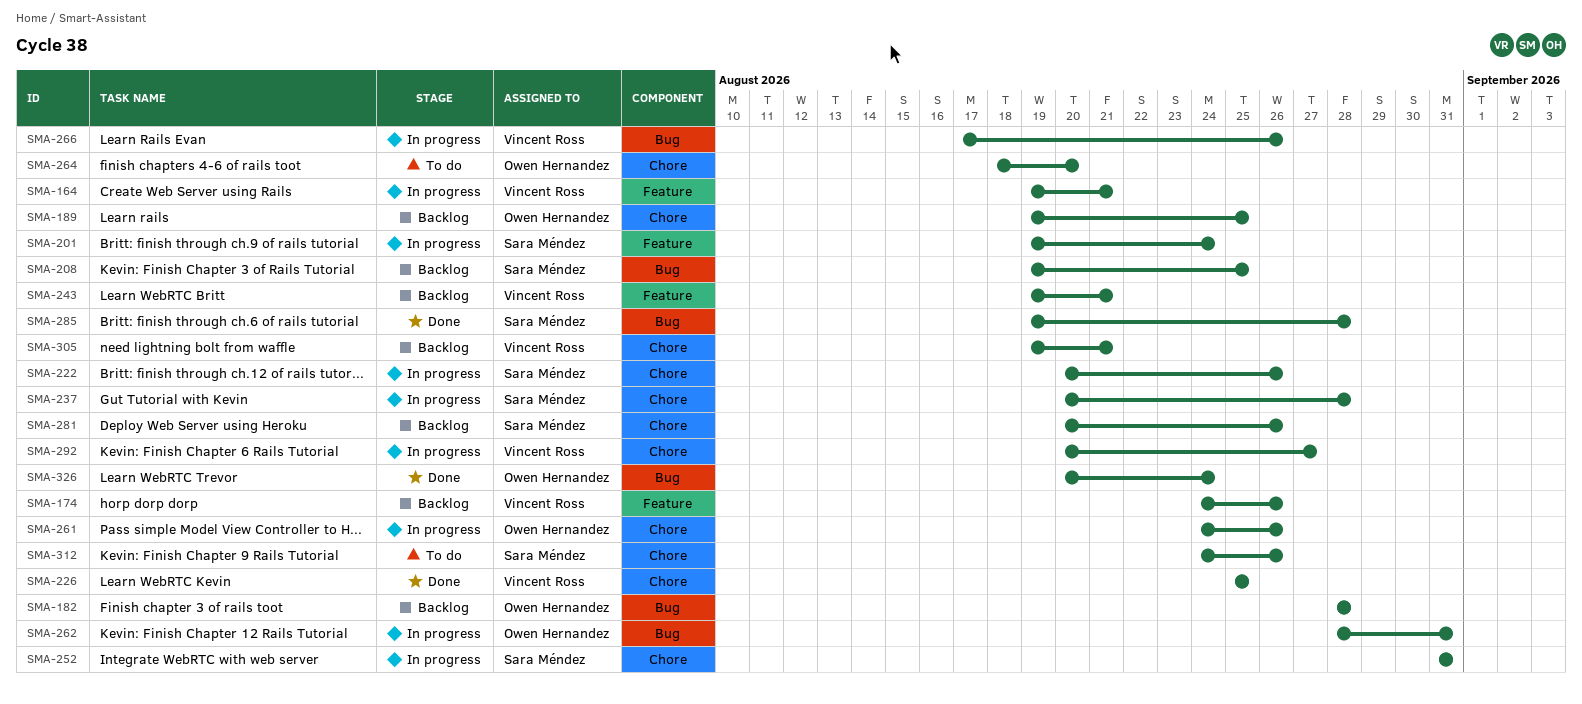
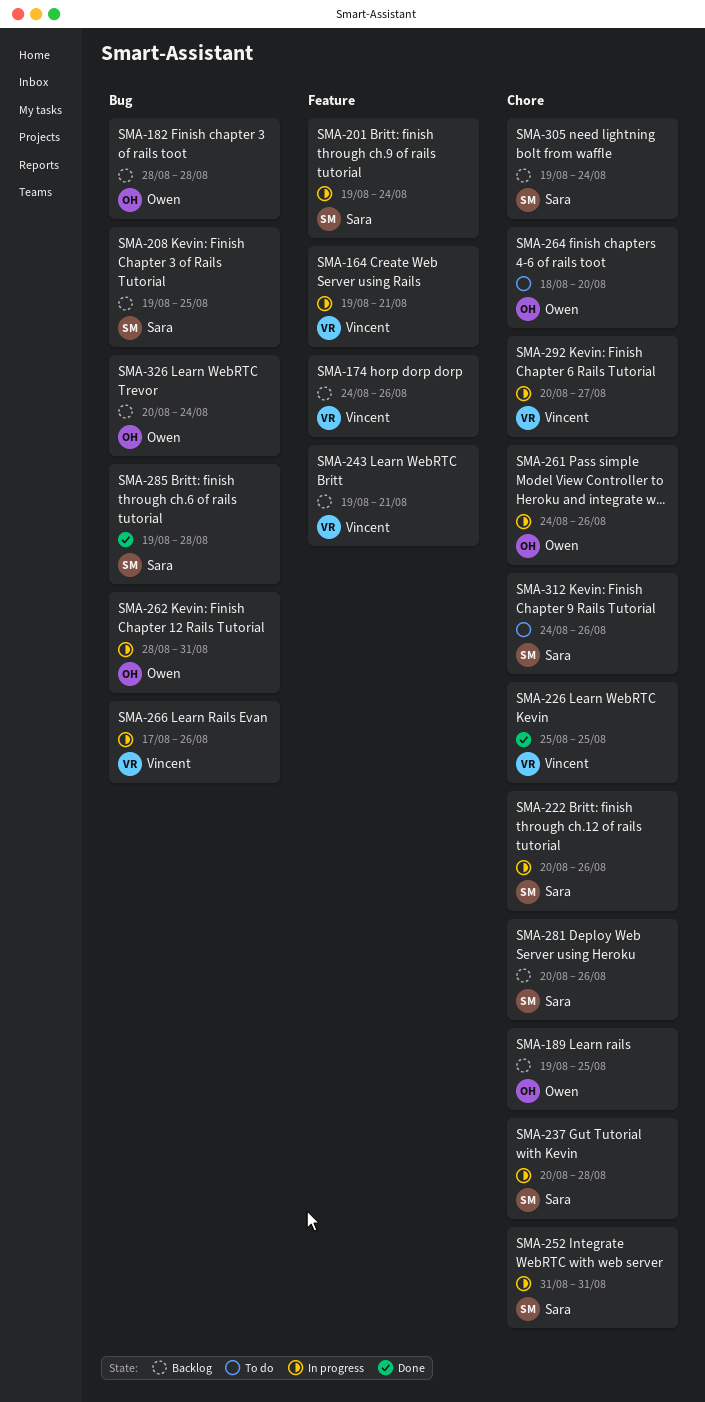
SMA-305, owner: Vincent Ross -> Sara Méndez
SMA-305, due: Aug 21 -> Aug 24
SMA-326, status: Done -> Backlog

